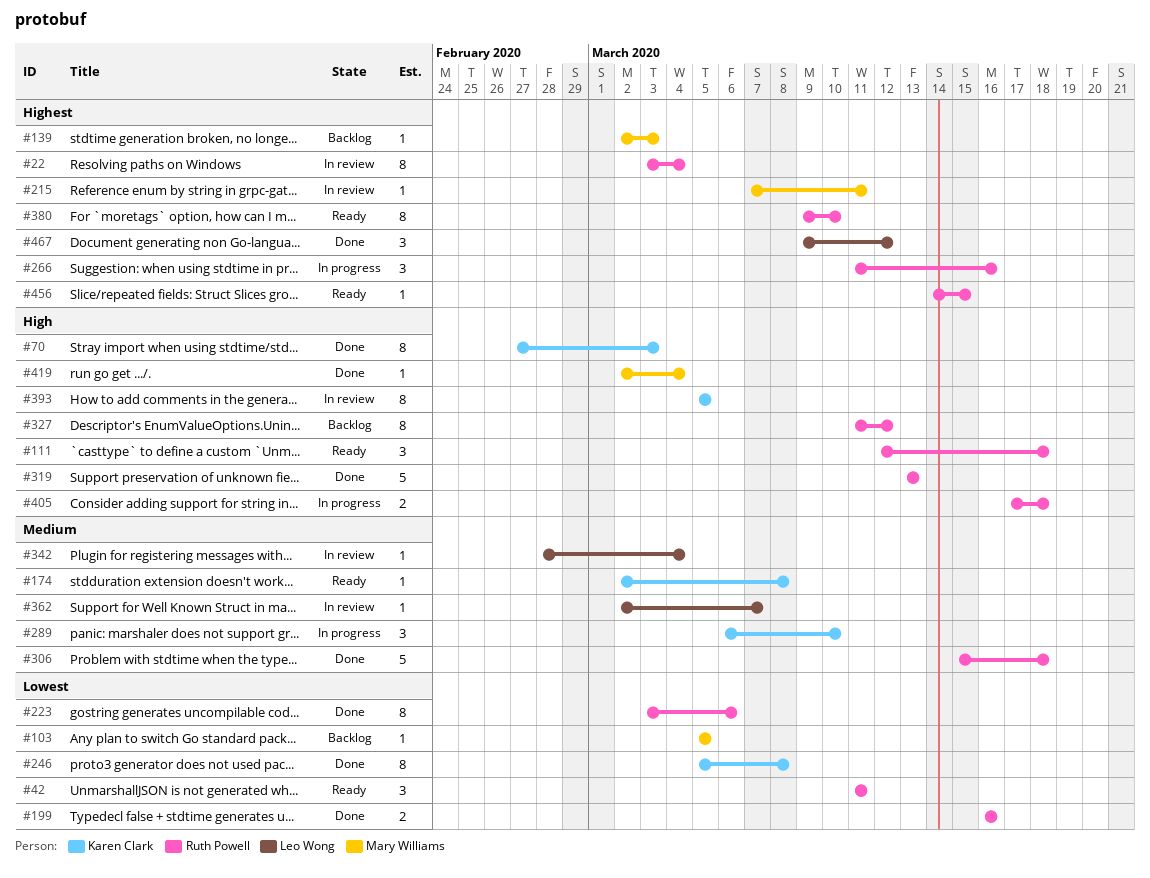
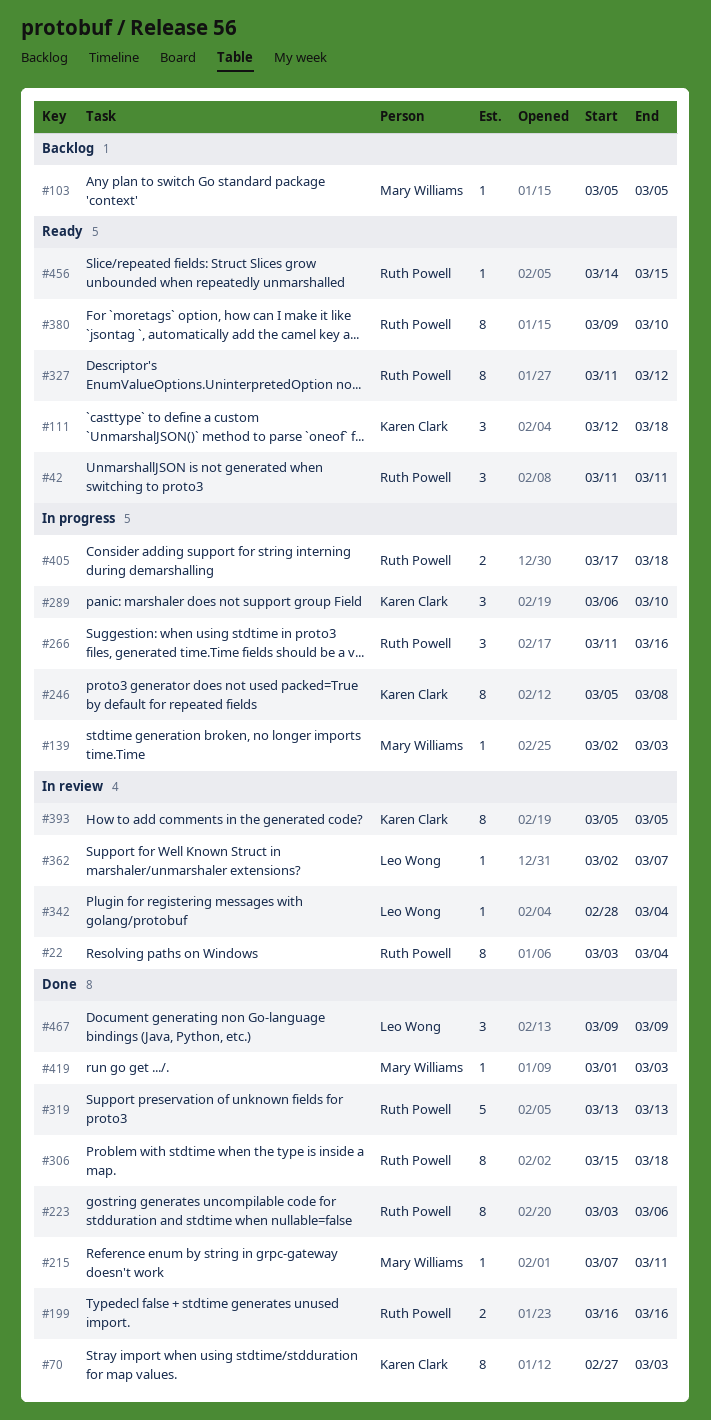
#111, owner: Ruth Powell -> Karen Clark
#139, status: Backlog -> In progress
#174: present -> none
#215, status: In review -> Done
#246, status: Done -> In progress
#306, estimate: 5 -> 8
#327, status: Backlog -> Ready
#419, start: Mar 2 -> Mar 1
#419, due: Mar 4 -> Mar 3
#467, due: Mar 12 -> Mar 9

